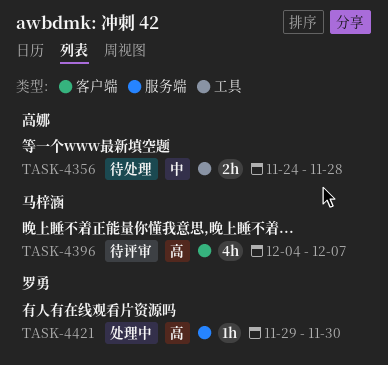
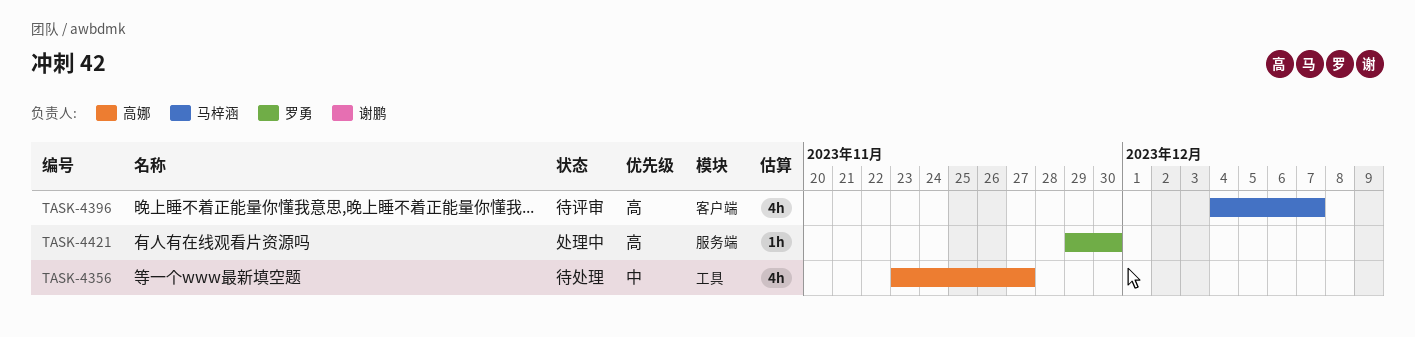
TASK-4356, estimate: 2h -> 4h
TASK-4356, start: Nov 24 -> Nov 23
TASK-4356, due: Nov 28 -> Nov 27

